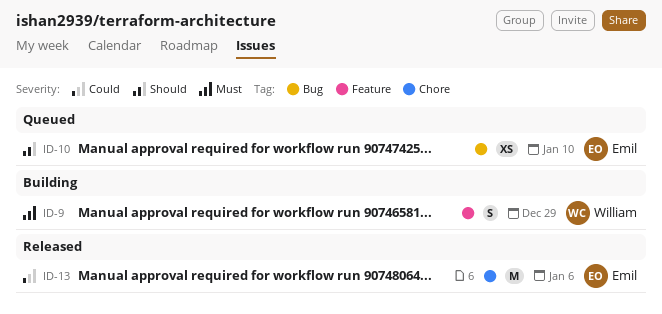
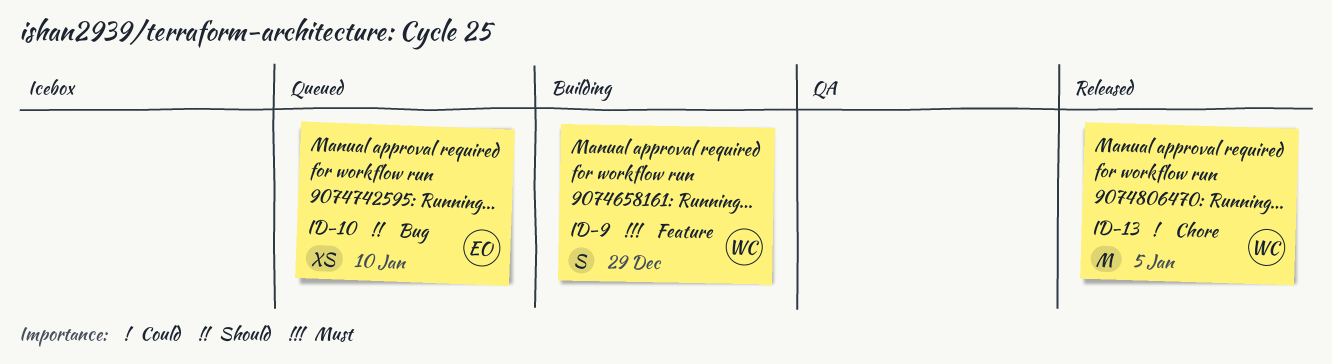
ID-13, owner: Emil -> William
ID-13, due: Jan 6 -> Jan 5

